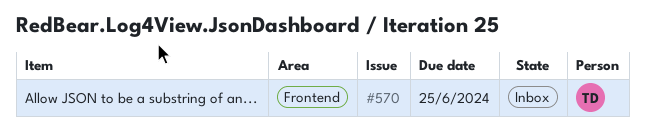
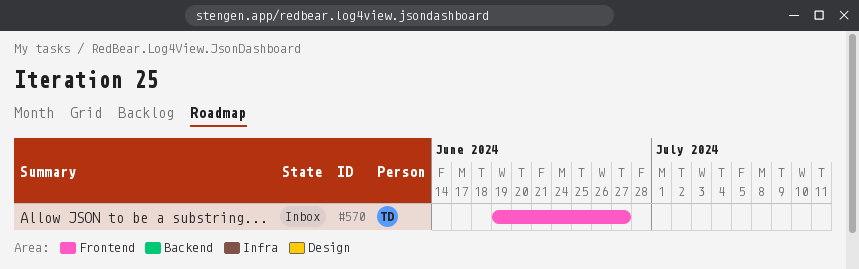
#570, due: Jun 25 -> Jun 27

